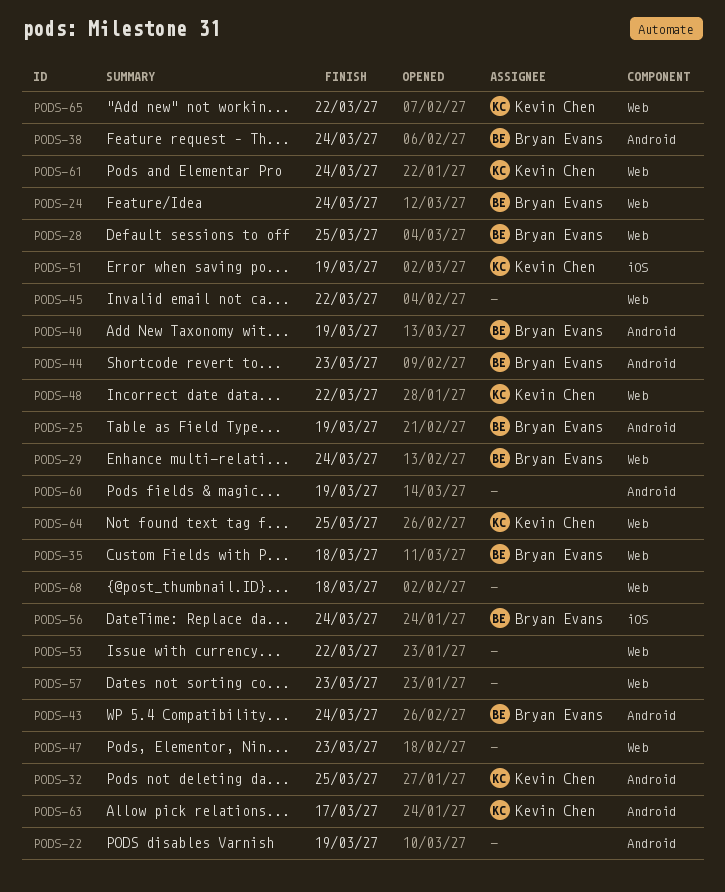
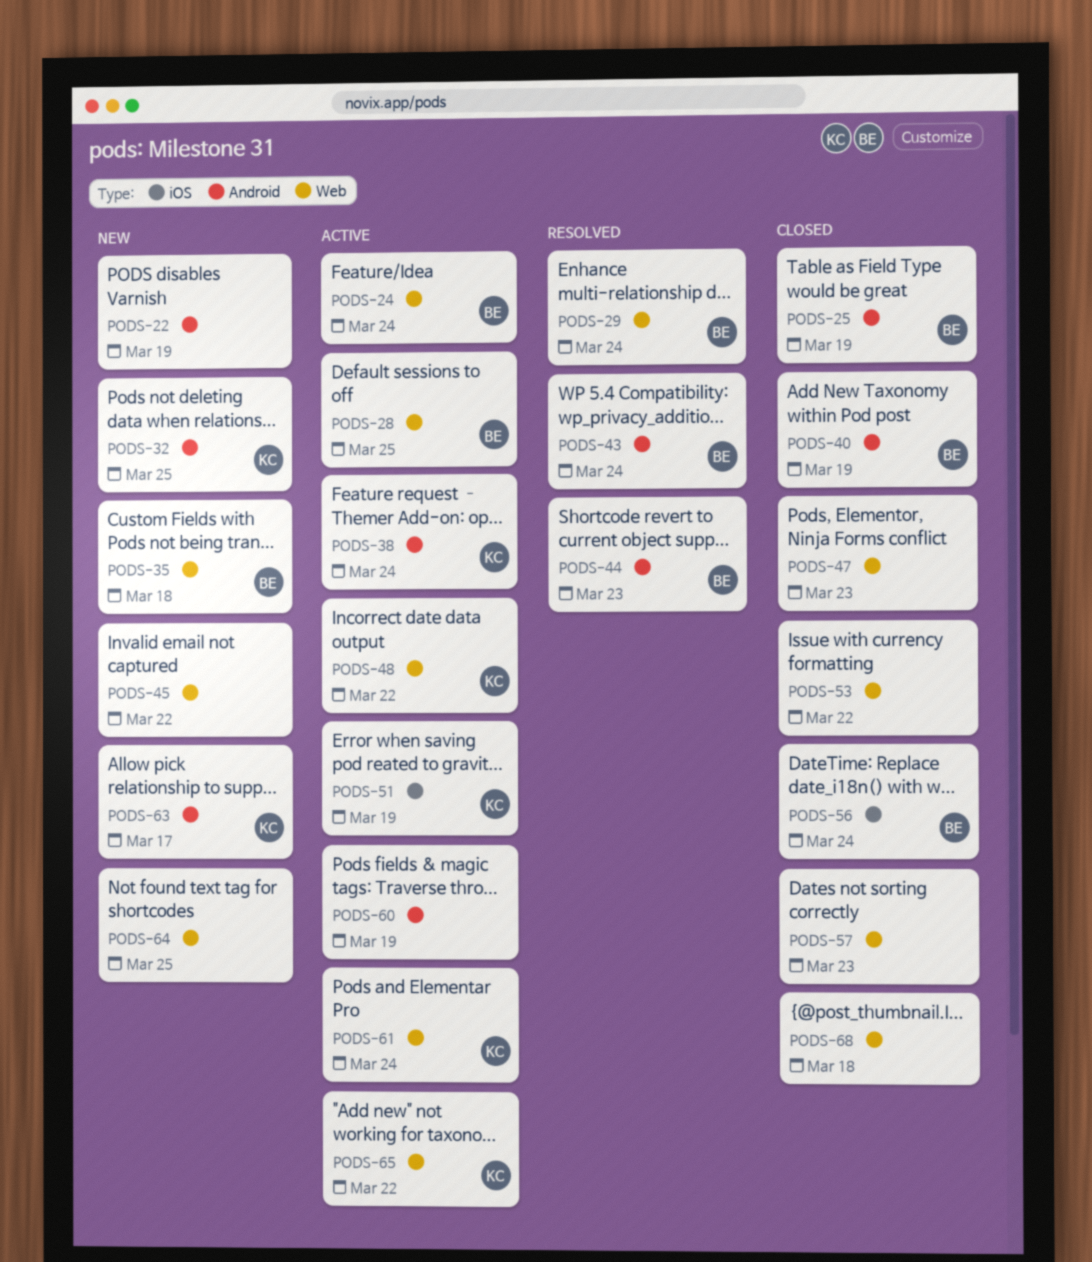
PODS-38, owner: Bryan Evans -> Kevin Chen
PODS-64, owner: Kevin Chen -> none

